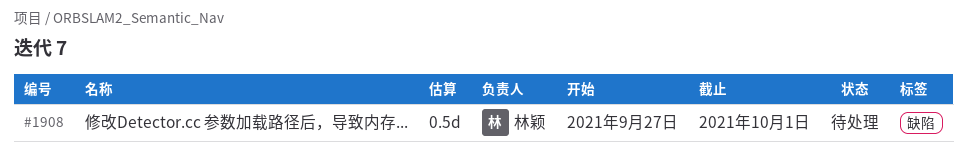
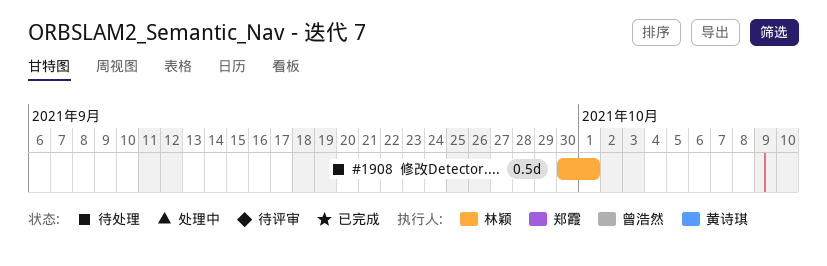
#1908, start: Sep 27 -> Sep 30

